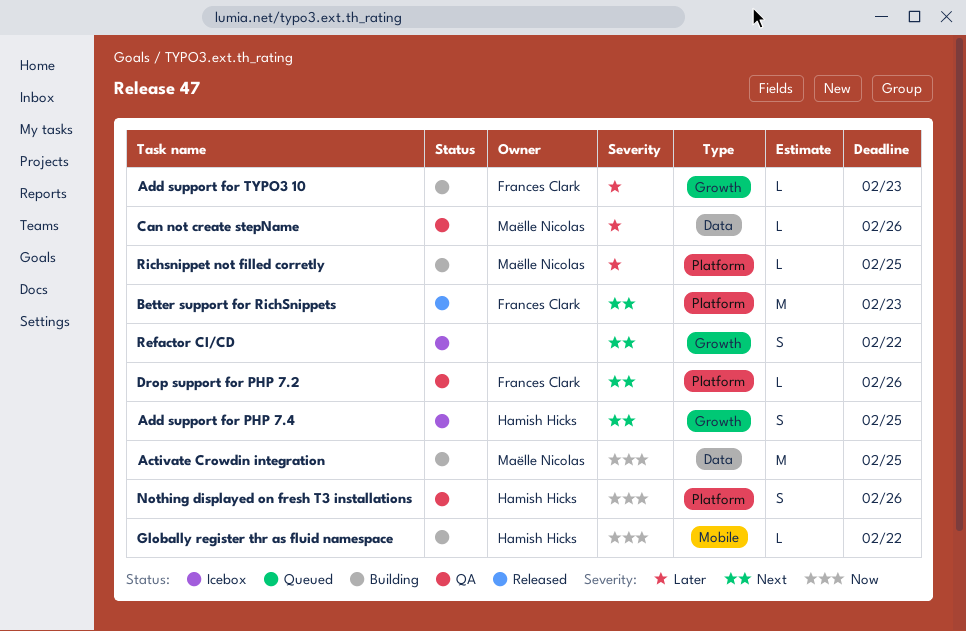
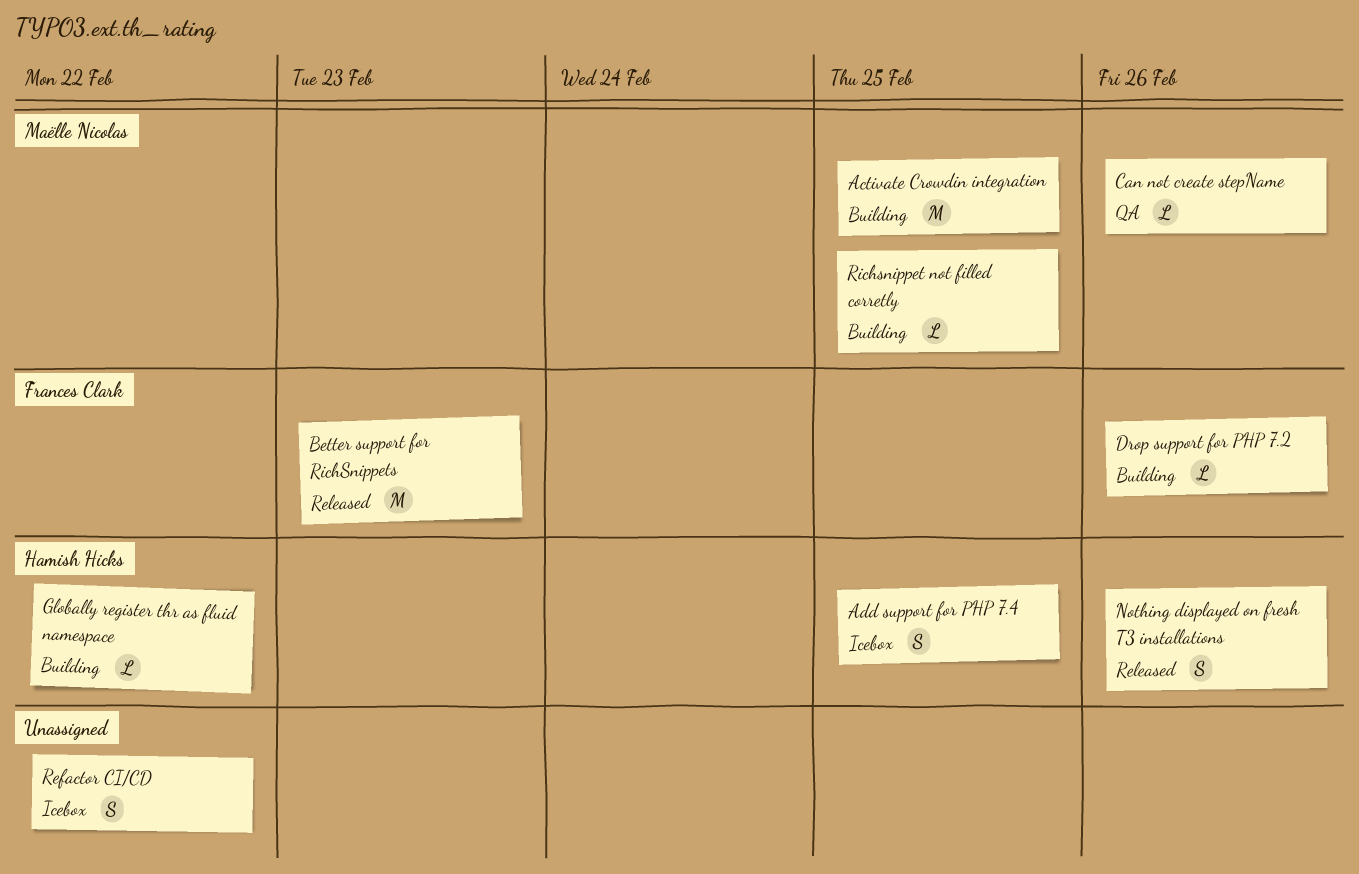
Add support for TYPO3 10: present -> none
Drop support for PHP 7.2, status: QA -> Building
Nothing displayed on fresh T3 installations, status: QA -> Released

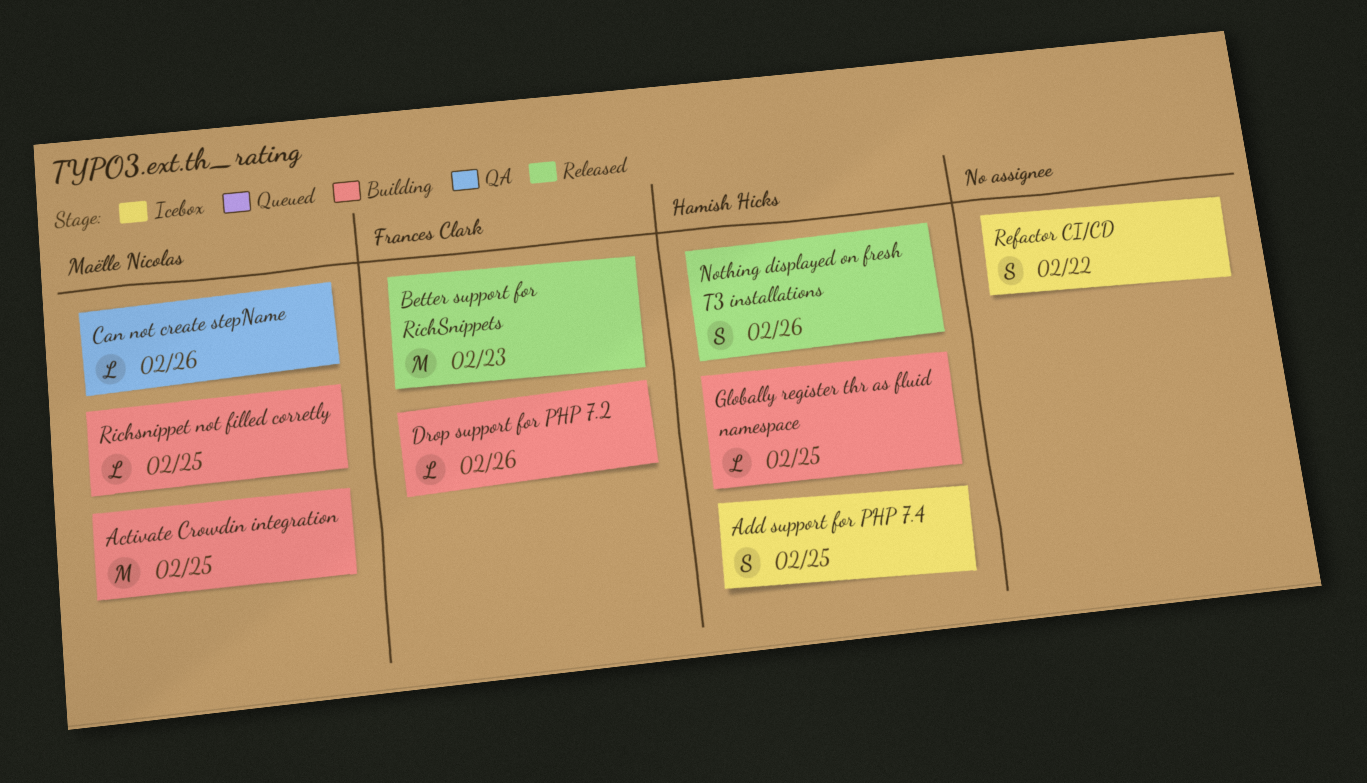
Globally register thr as fluid namespace, due: Feb 22 -> Feb 25

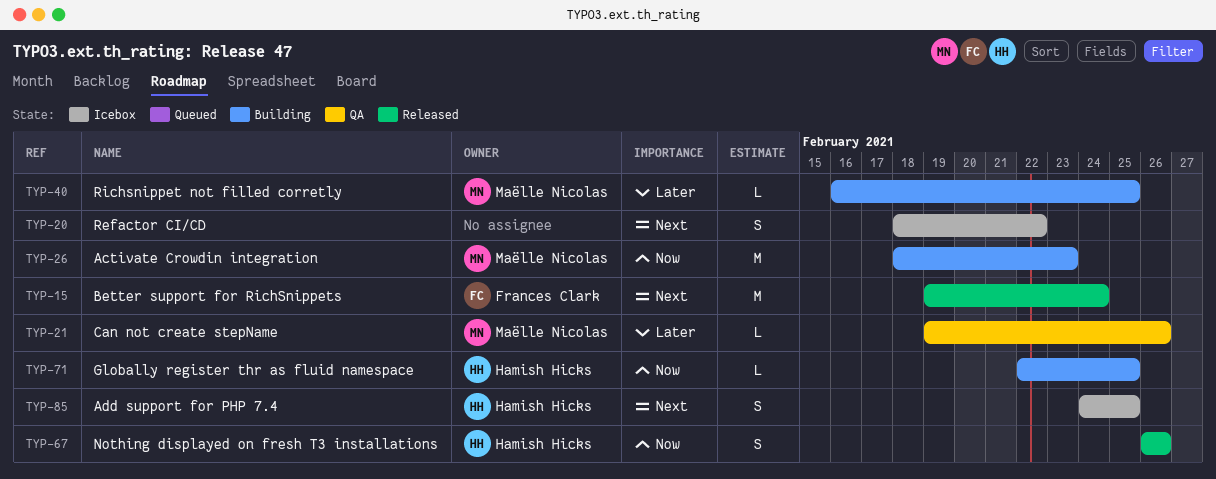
Activate Crowdin integration, due: Feb 25 -> Feb 23
Better support for RichSnippets, due: Feb 23 -> Feb 24
Drop support for PHP 7.2: present -> none

